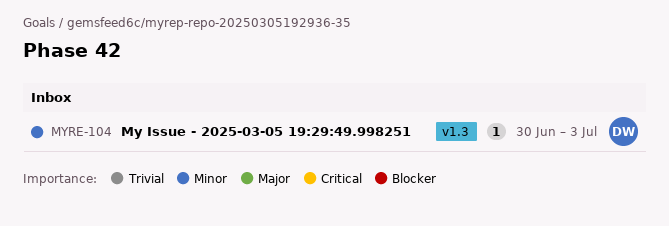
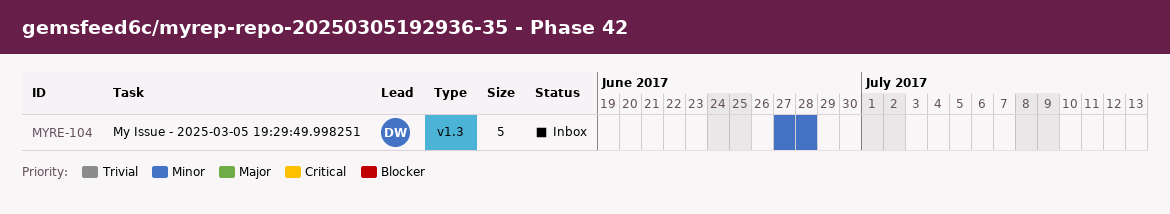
MYRE-104, estimate: 1 -> 5
MYRE-104, start: Jun 30 -> Jun 27
MYRE-104, due: Jul 3 -> Jun 28

